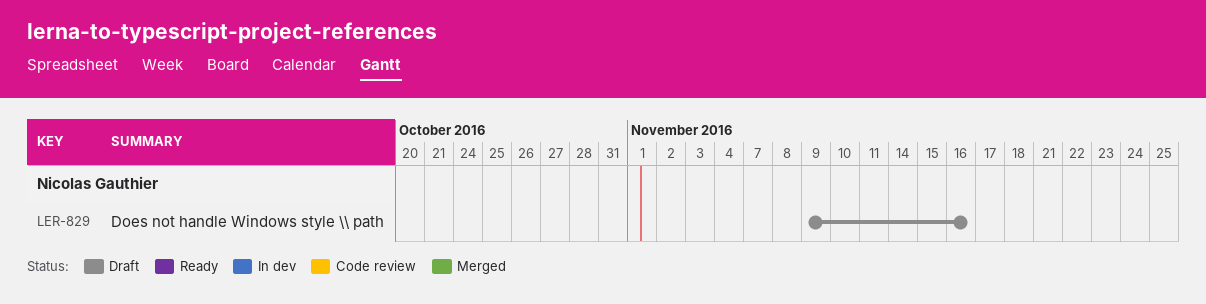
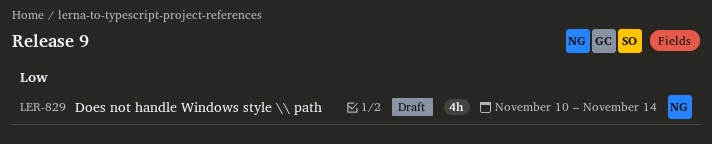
LER-829, start: Nov 9 -> Nov 10
LER-829, due: Nov 16 -> Nov 14

